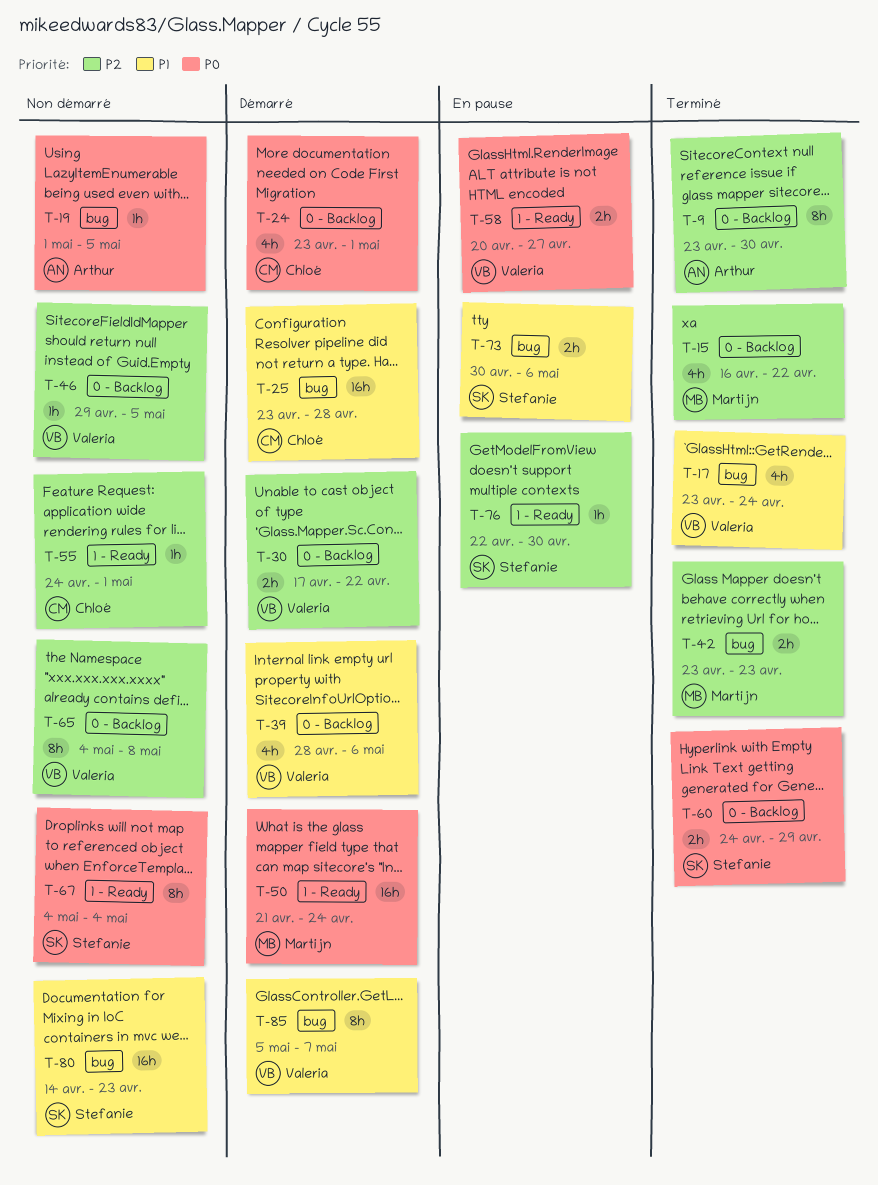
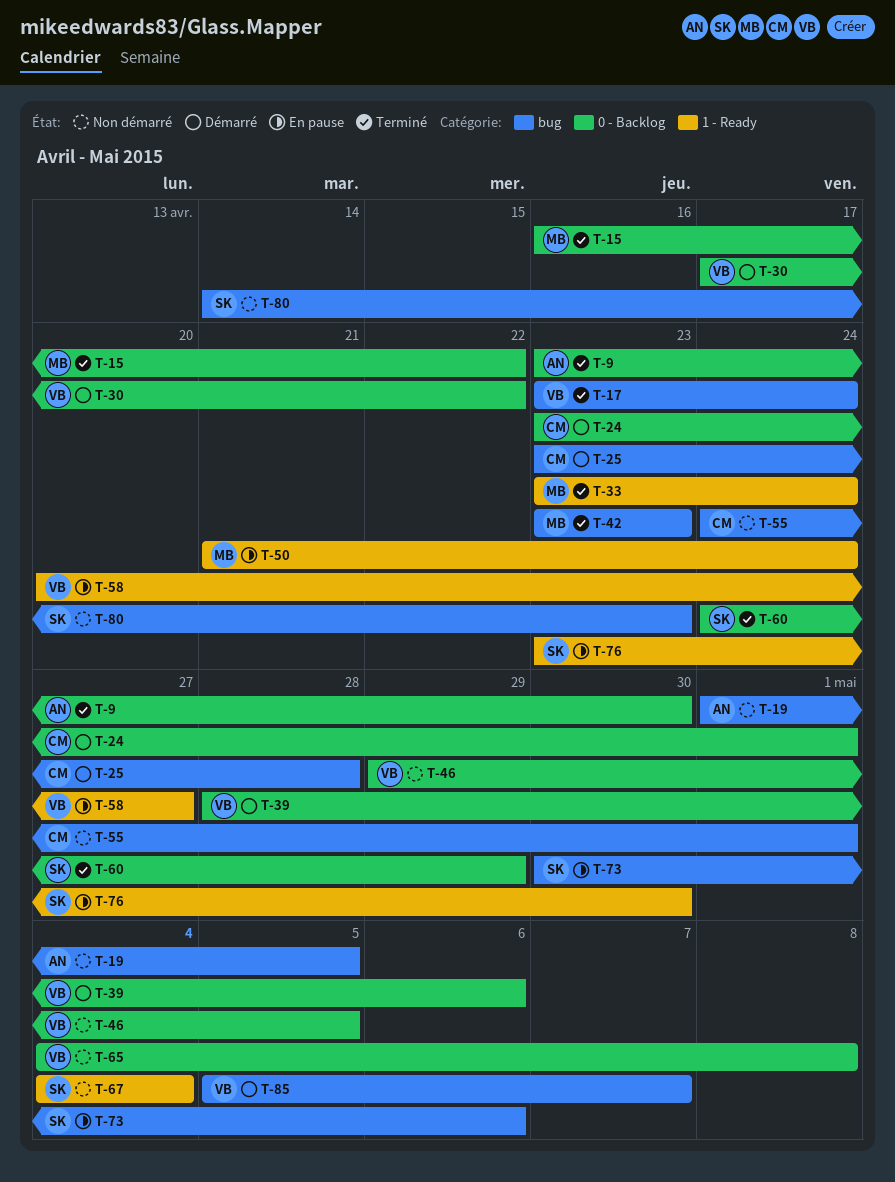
T-33: none -> present
T-50, status: Démarré -> En pause
T-55, label: 1 - Ready -> bug
T-76, start: Apr 22 -> Apr 23

